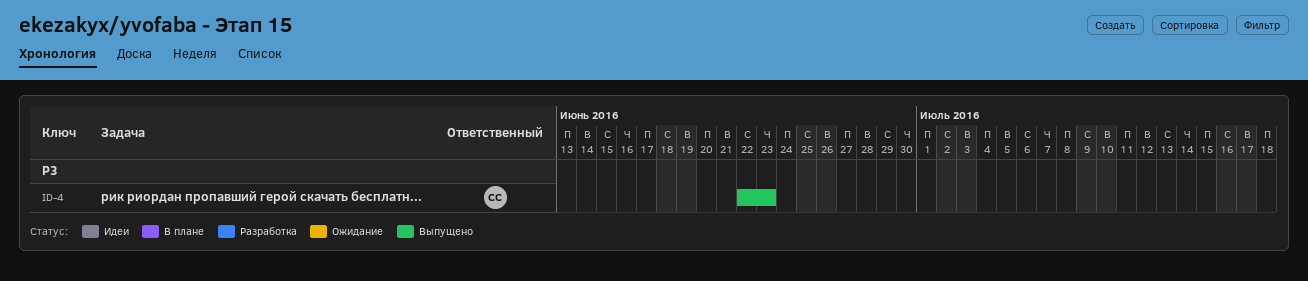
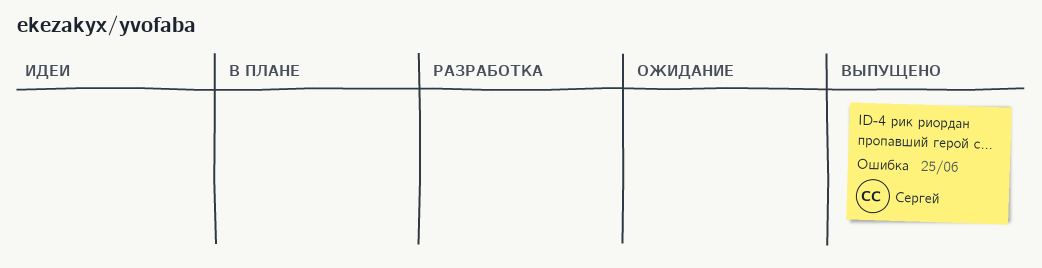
ID-4, due: Jun 23 -> Jun 25

